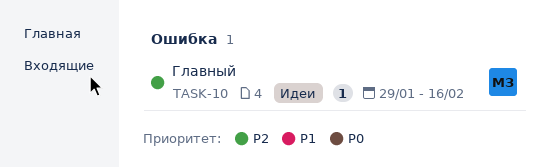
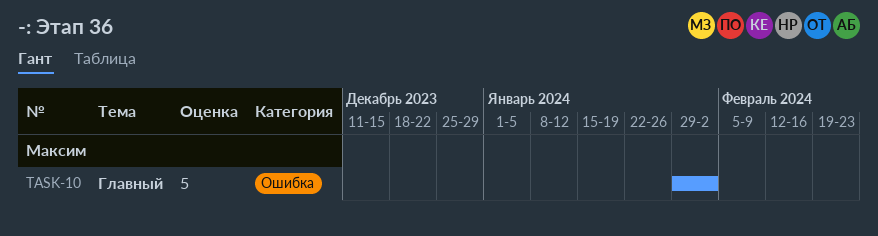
TASK-10, estimate: 1 -> 5
TASK-10, due: Feb 16 -> Feb 2

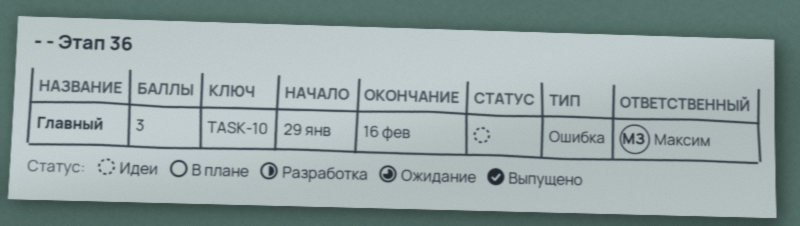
TASK-10, estimate: 5 -> 3
TASK-10, due: Feb 2 -> Feb 16

